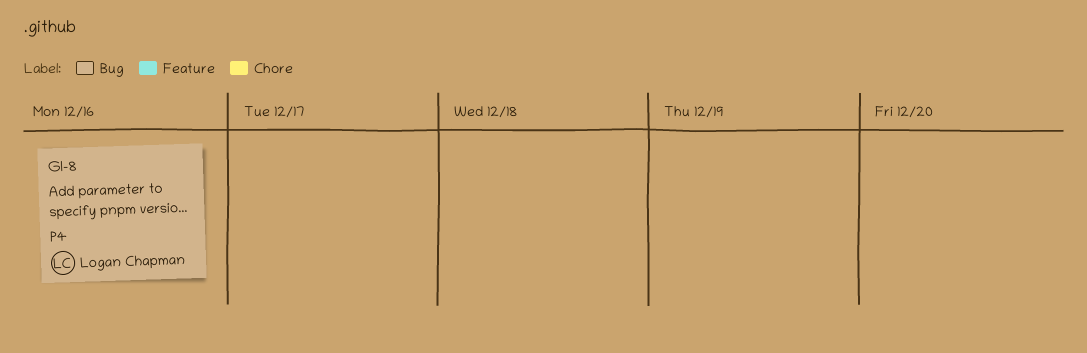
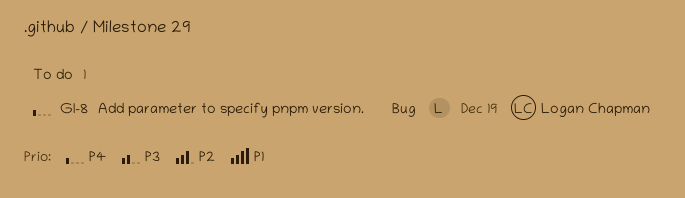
GI-8, due: Dec 16 -> Dec 19

